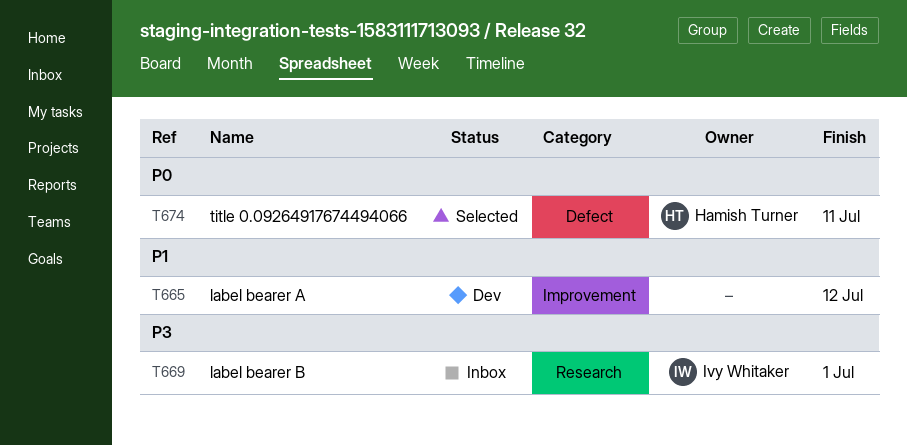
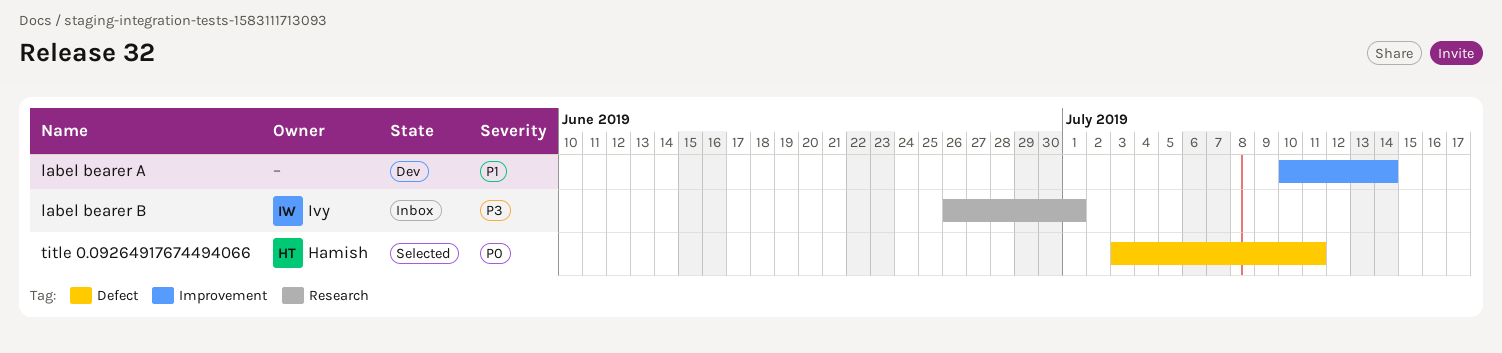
label bearer A, due: Jul 12 -> Jul 14

